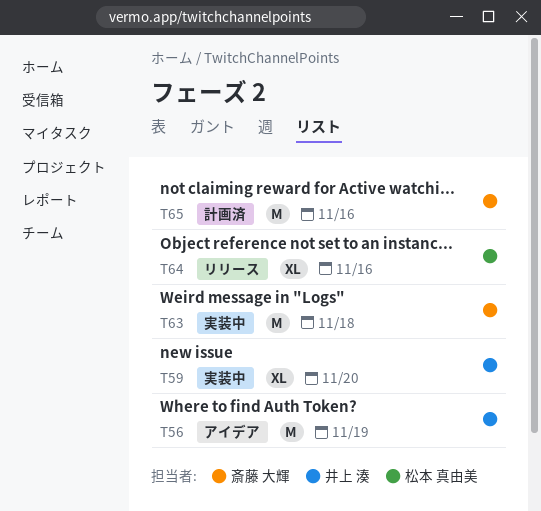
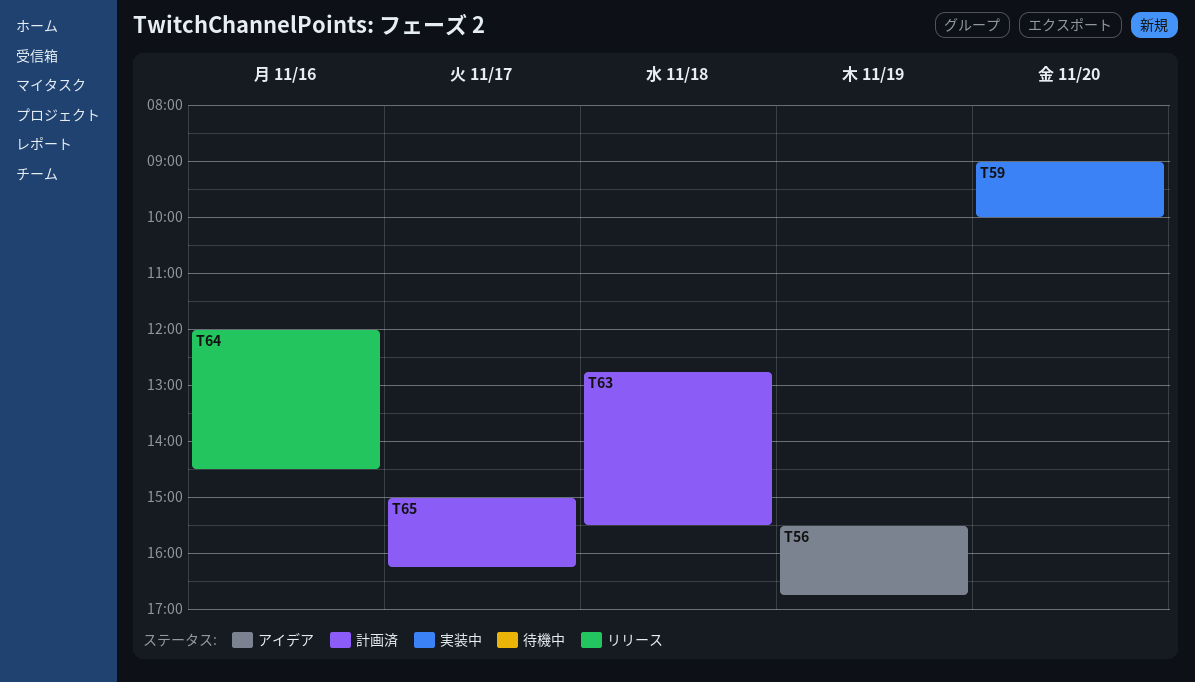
T63, status: 実装中 -> 計画済
T65, day: Nov 16 -> Nov 17

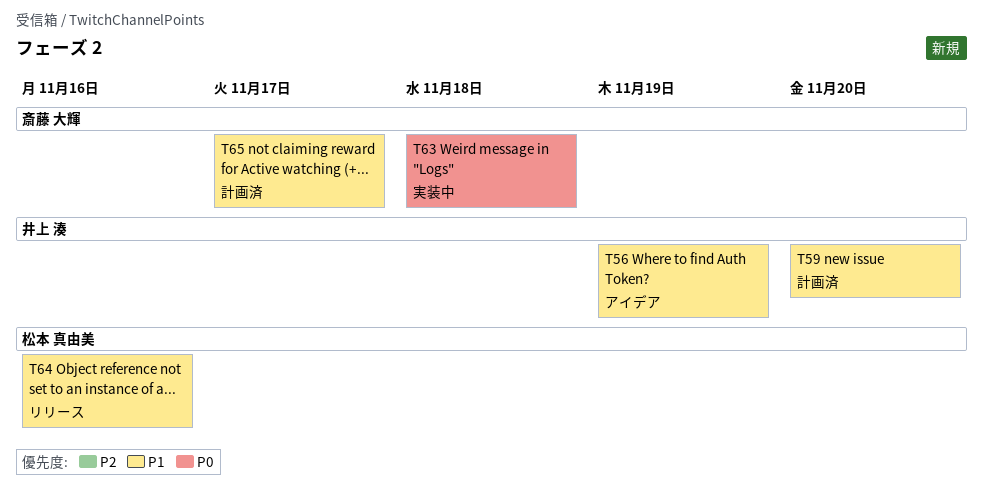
T59, status: 実装中 -> 計画済
T63, status: 計画済 -> 実装中

